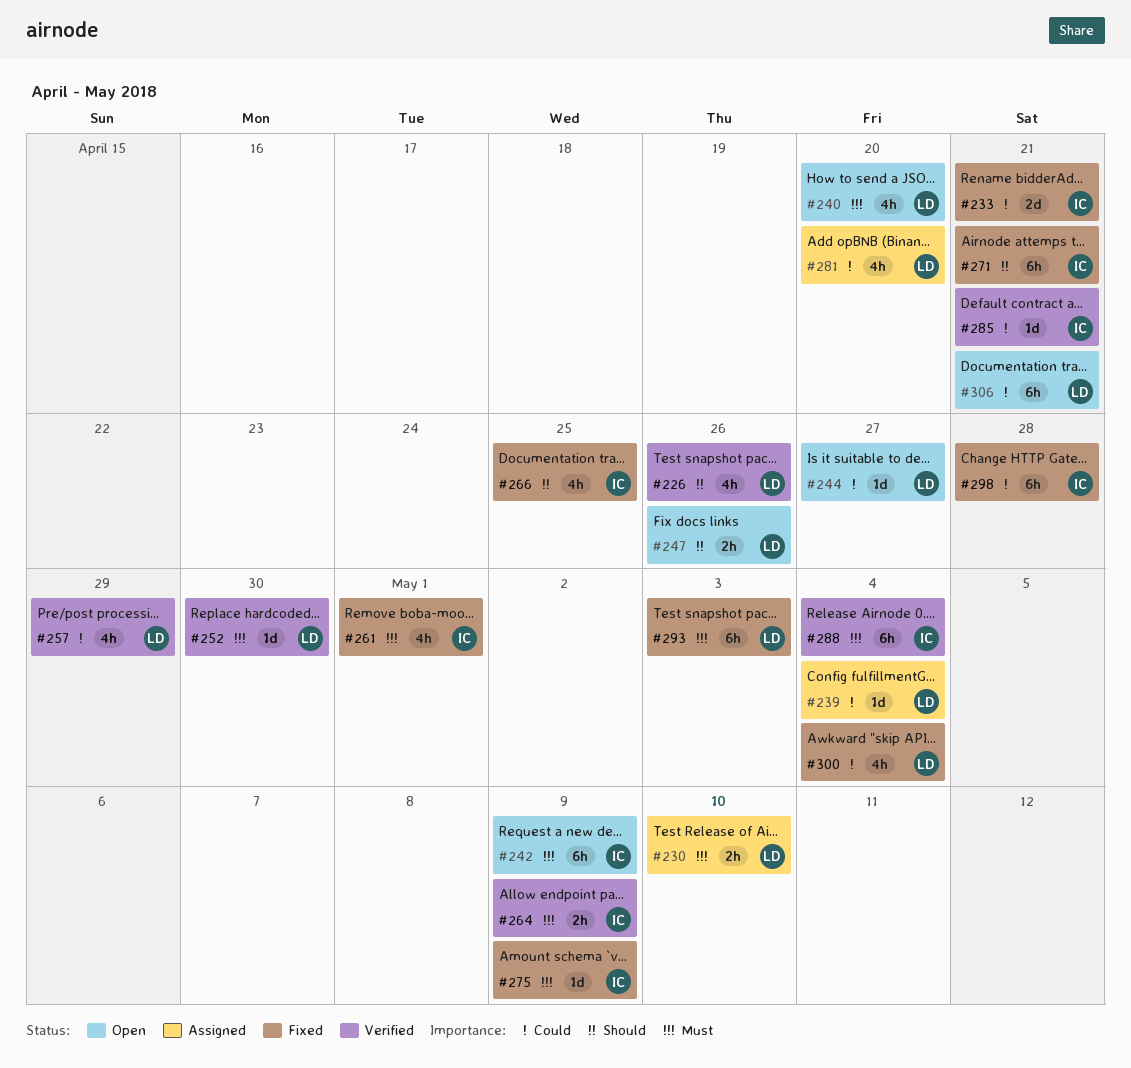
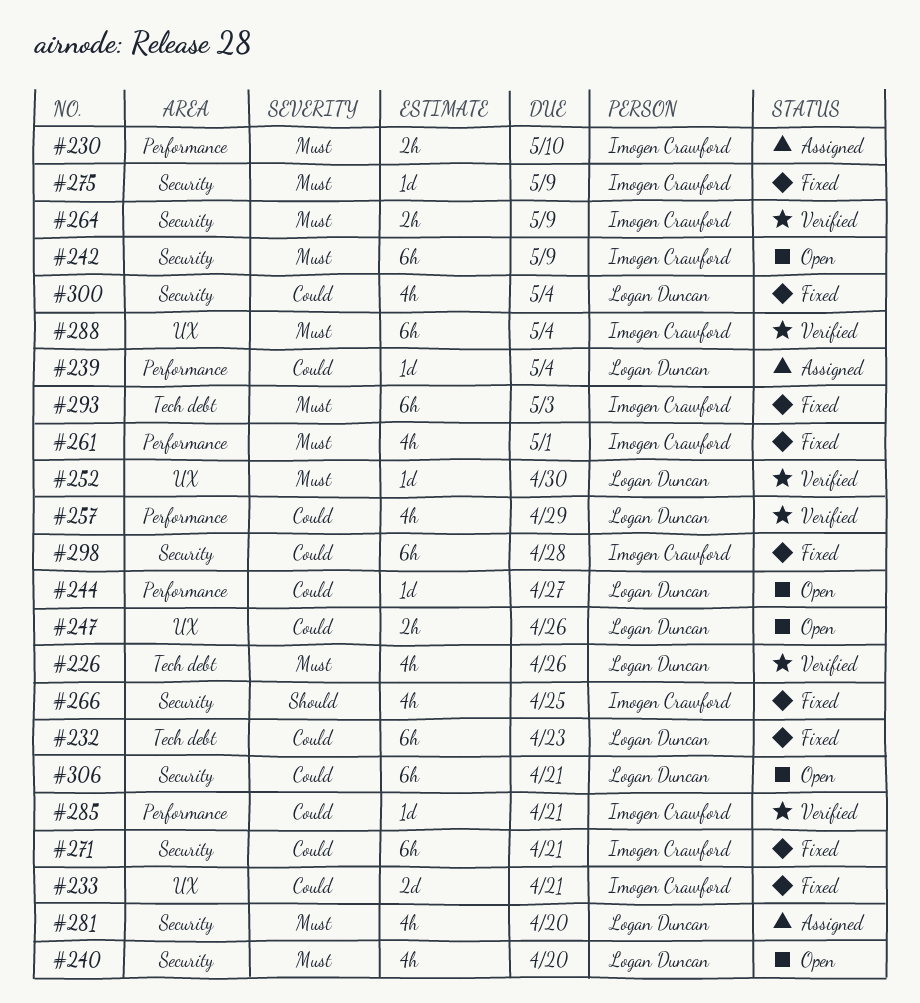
#226, priority: Should -> Must
#230, owner: Logan Duncan -> Imogen Crawford
#232: none -> present
#247, priority: Should -> Could
#271, priority: Should -> Could
#281, priority: Could -> Must
#293, owner: Logan Duncan -> Imogen Crawford

